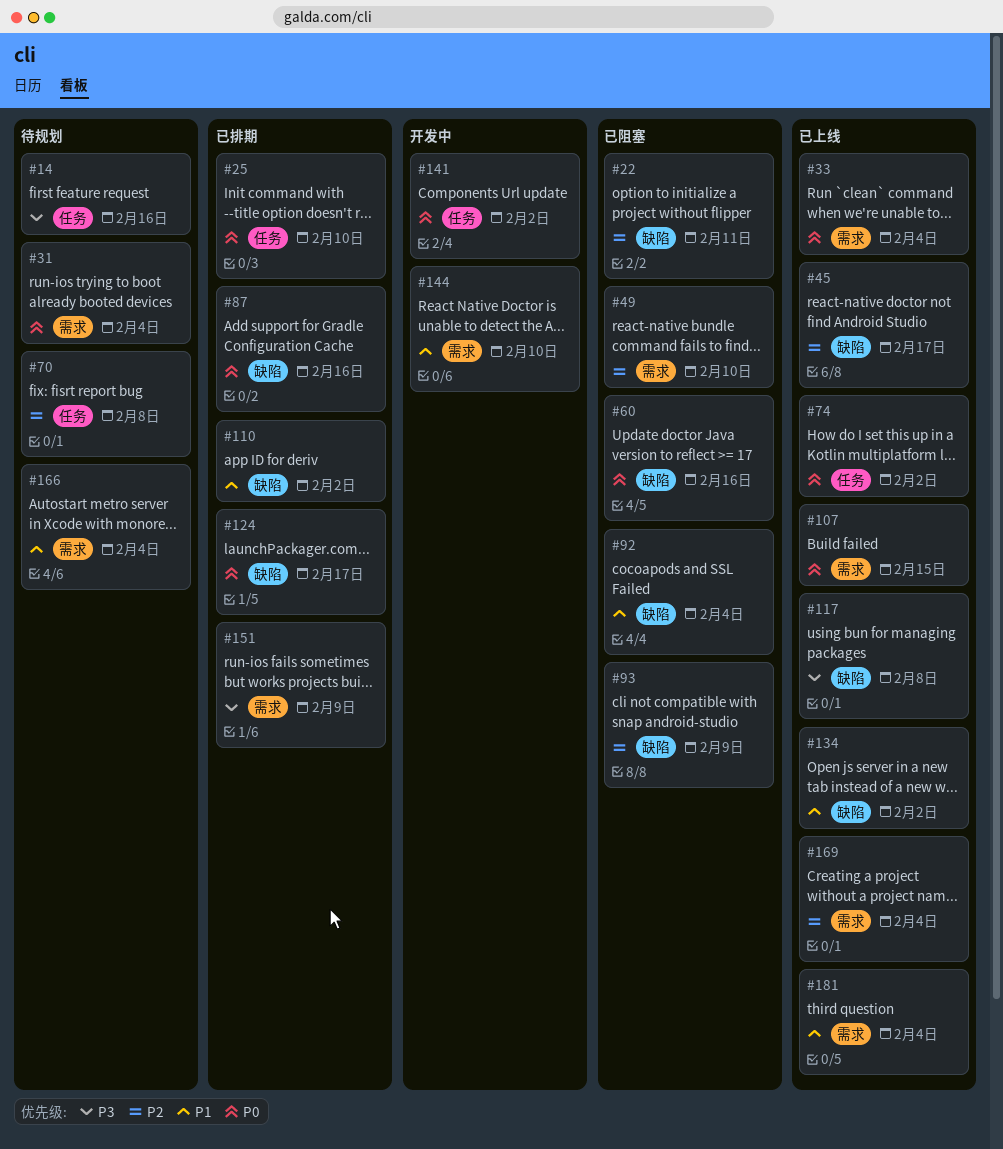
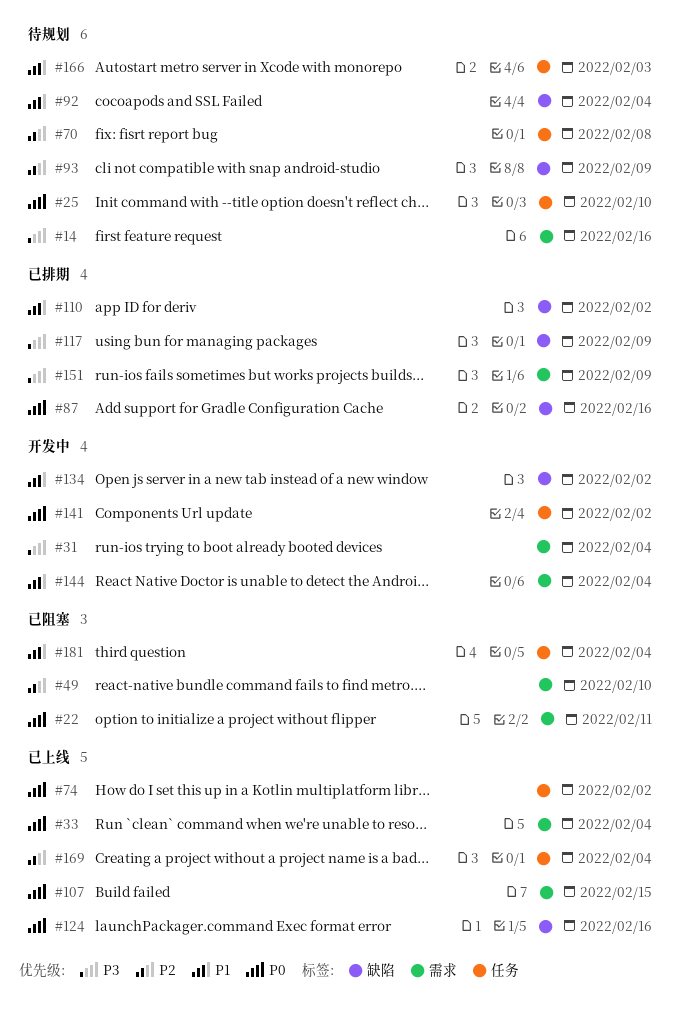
#14, label: 任务 -> 需求
#22, priority: P2 -> P0
#22, label: 缺陷 -> 需求
#25, status: 已排期 -> 待规划
#31, status: 待规划 -> 开发中
#31, priority: P0 -> P3
#45: present -> none
#60: present -> none
#92, status: 已阻塞 -> 待规划
#93, status: 已阻塞 -> 待规划
#117, status: 已上线 -> 已排期
#117, due: Feb 8 -> Feb 9
#124, status: 已排期 -> 已上线
#124, due: Feb 17 -> Feb 16
#134, status: 已上线 -> 开发中
#144, due: Feb 10 -> Feb 4
#166, label: 需求 -> 任务
#166, due: Feb 4 -> Feb 3
#169, label: 需求 -> 任务
#181, status: 已上线 -> 已阻塞
#181, label: 需求 -> 任务

